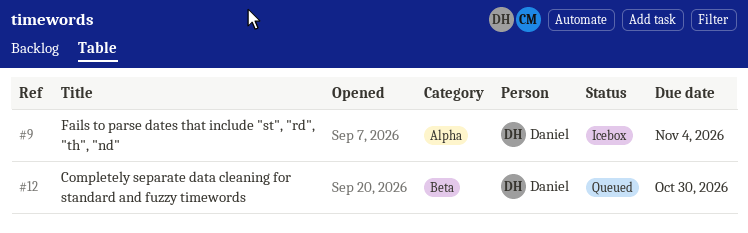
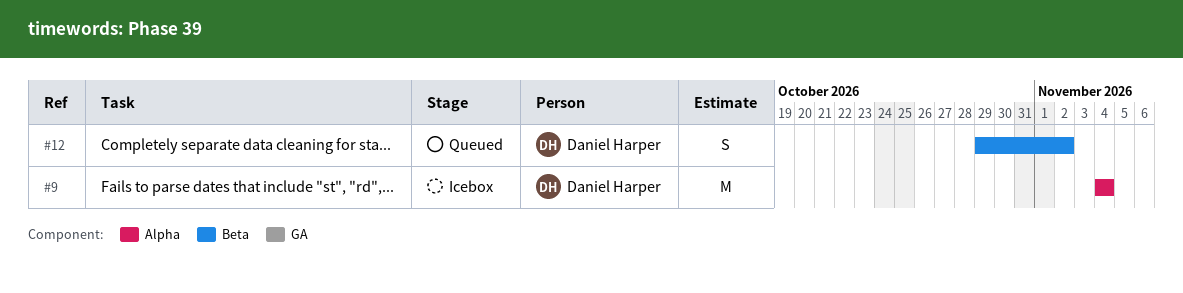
#12, due: Oct 30 -> Nov 2

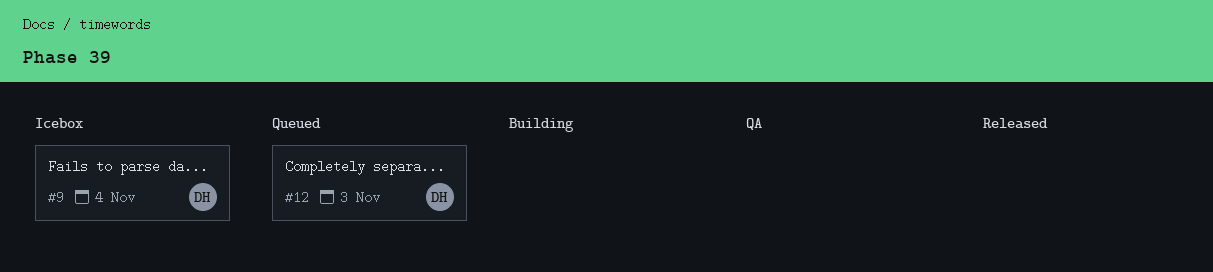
#12, due: Nov 2 -> Nov 3

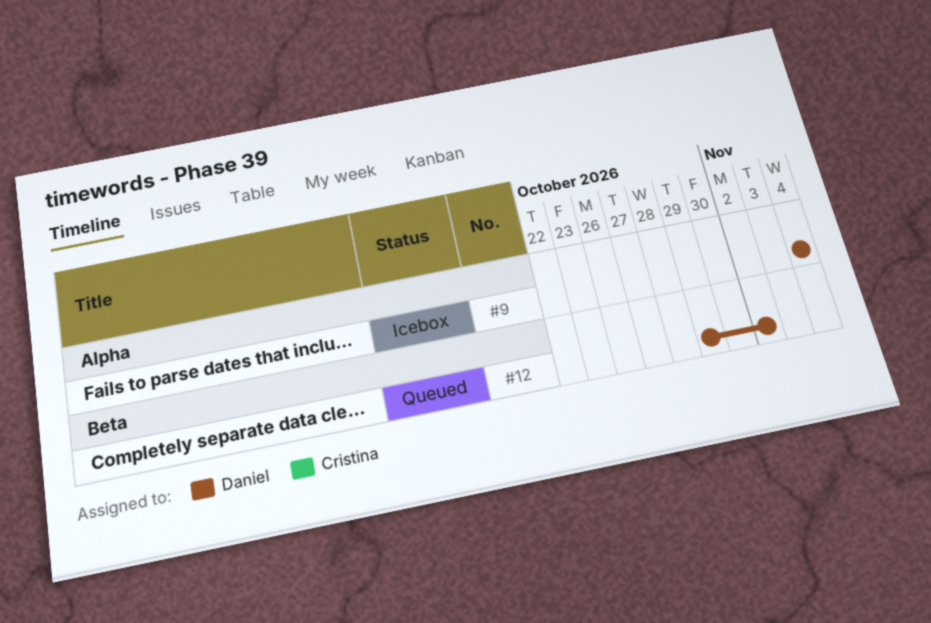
#12, due: Nov 3 -> Nov 2

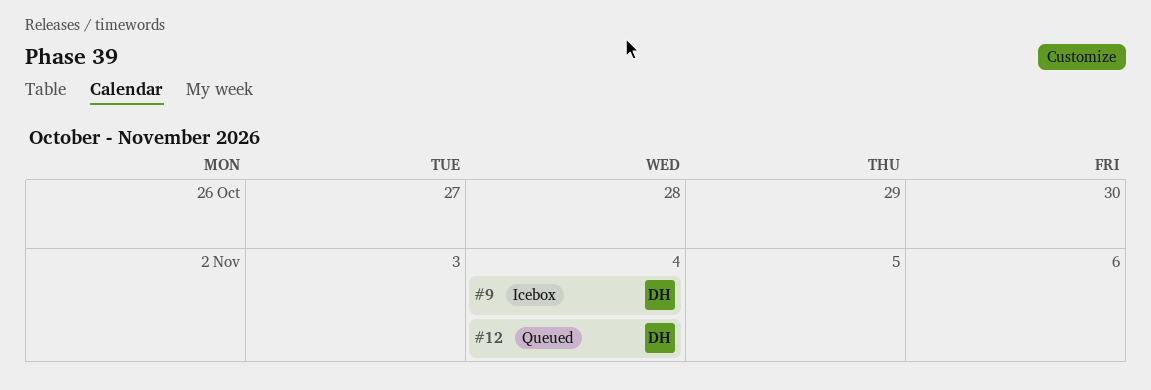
#12, due: Nov 2 -> Nov 4

